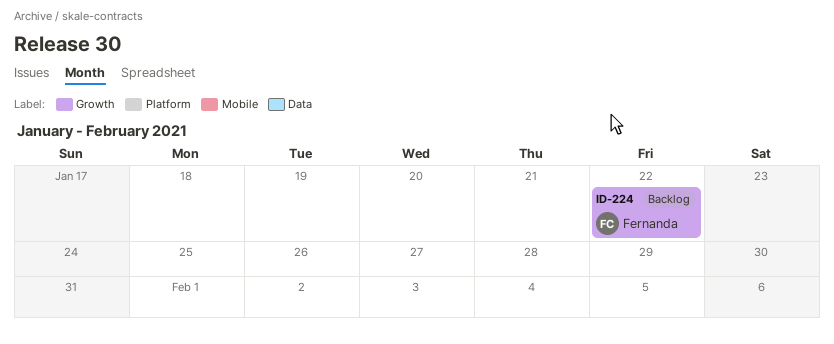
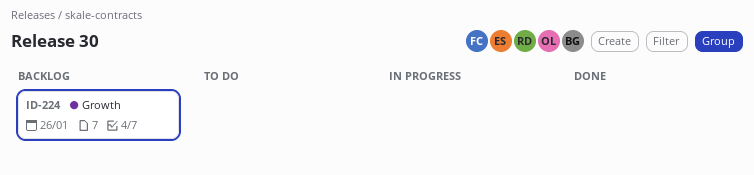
ID-224, due: Jan 22 -> Jan 26

